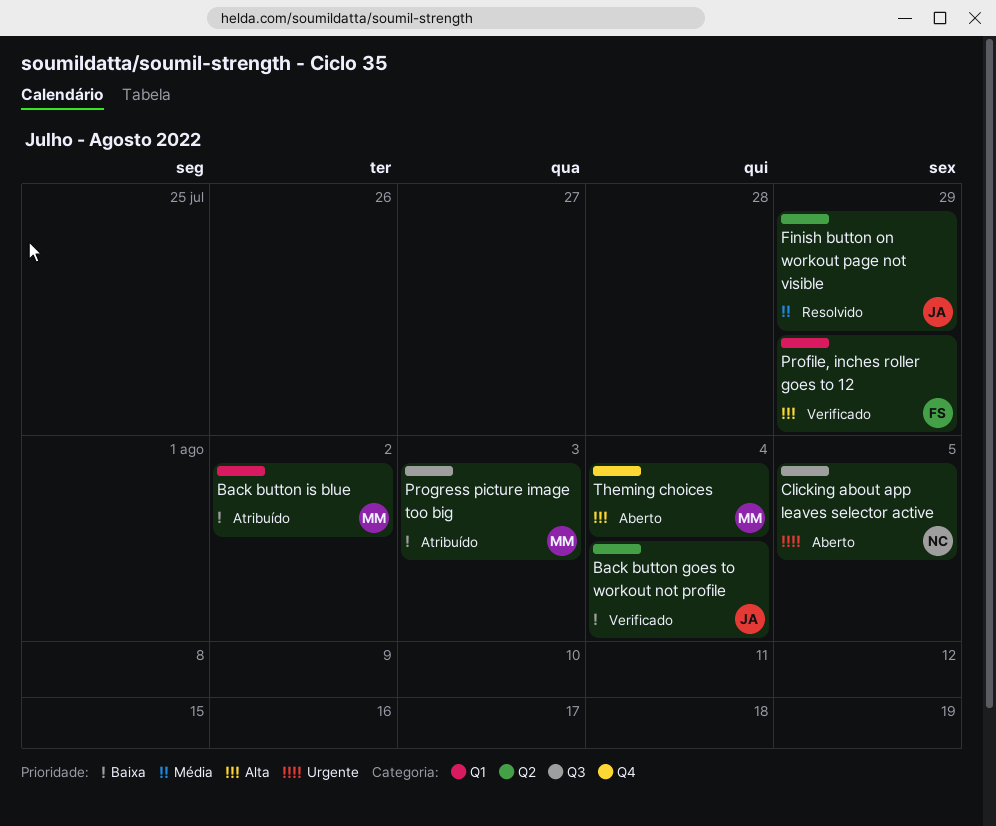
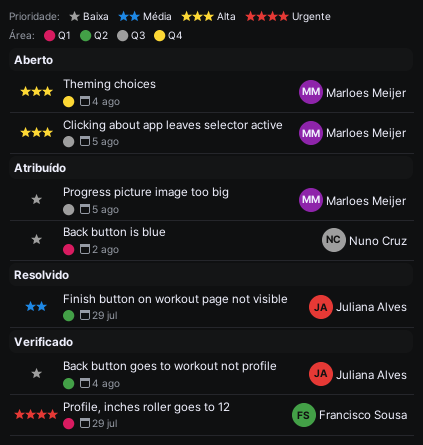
Back button is blue, owner: Marloes Meijer -> Nuno Cruz
Clicking about app leaves selector active, owner: Nuno Cruz -> Marloes Meijer
Clicking about app leaves selector active, priority: Urgente -> Alta
Profile, inches roller goes to 12, priority: Alta -> Urgente
Progress picture image too big, due: Aug 3 -> Aug 5

